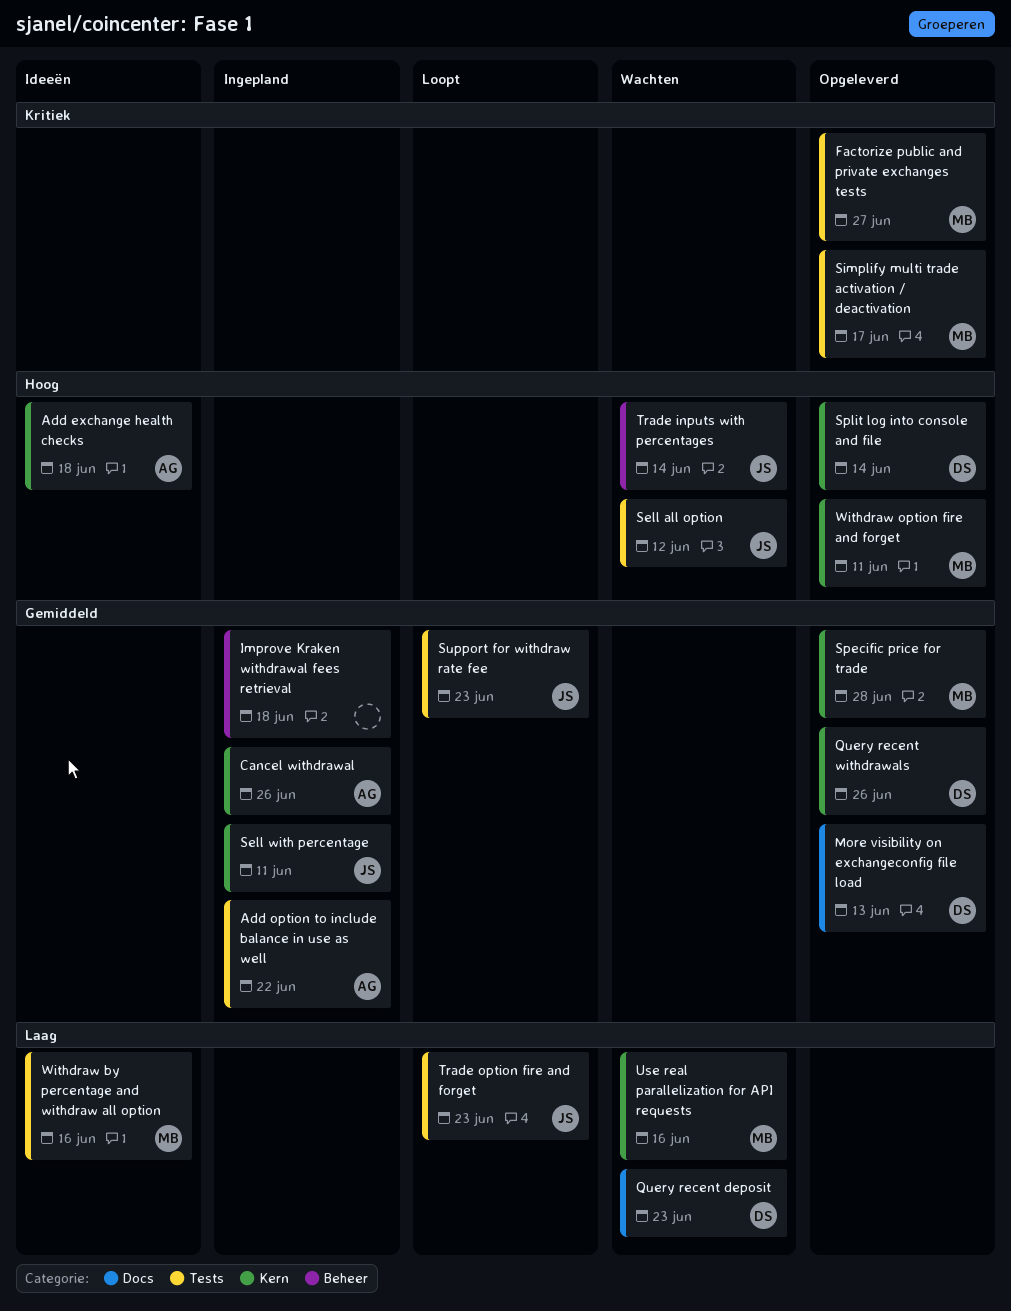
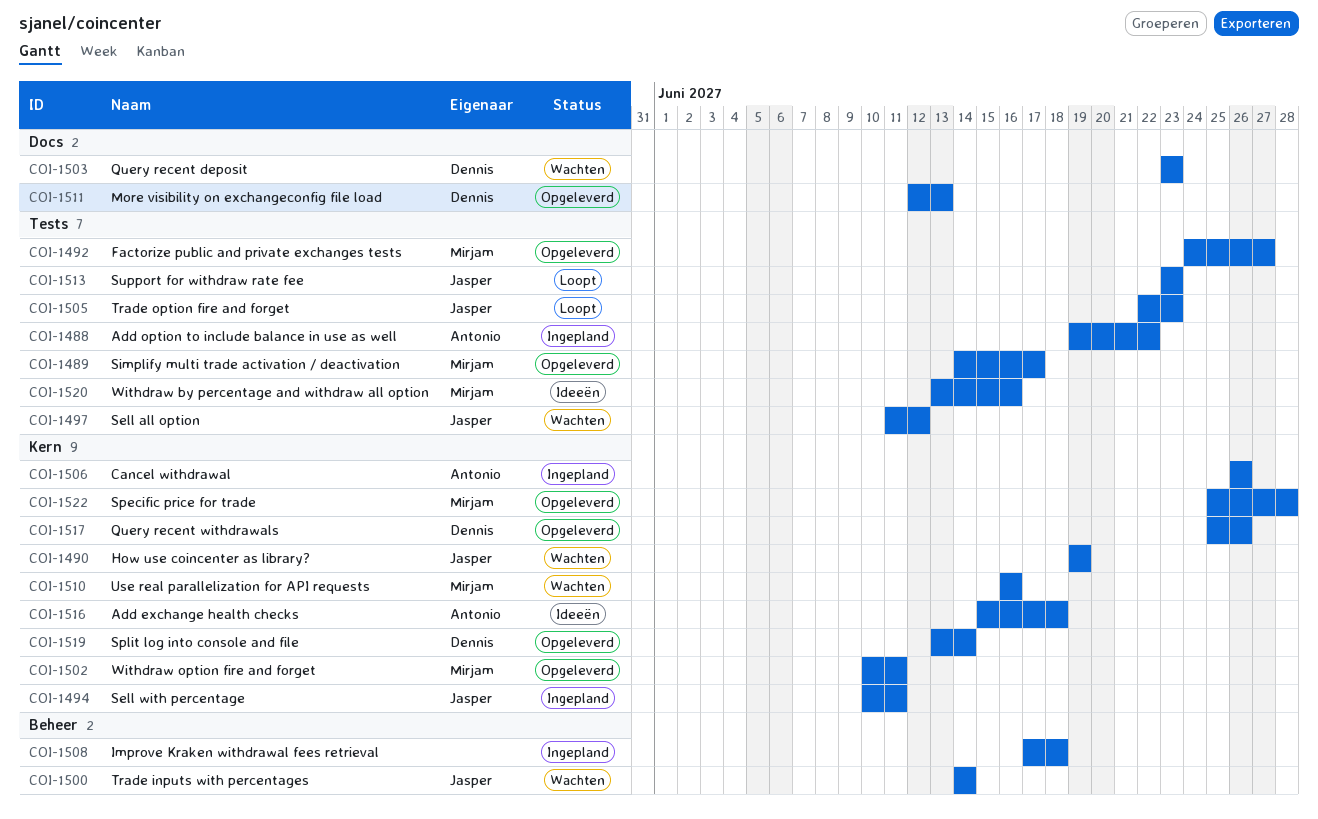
How use coincenter as library?: none -> present

